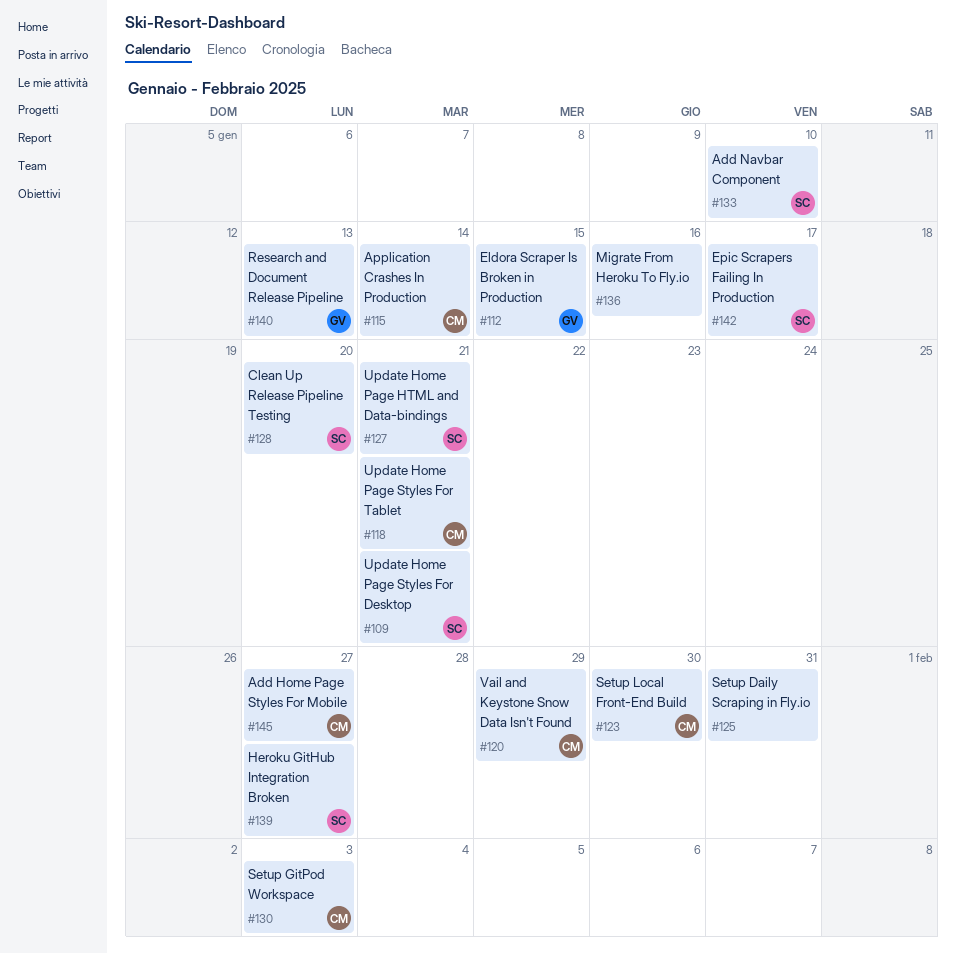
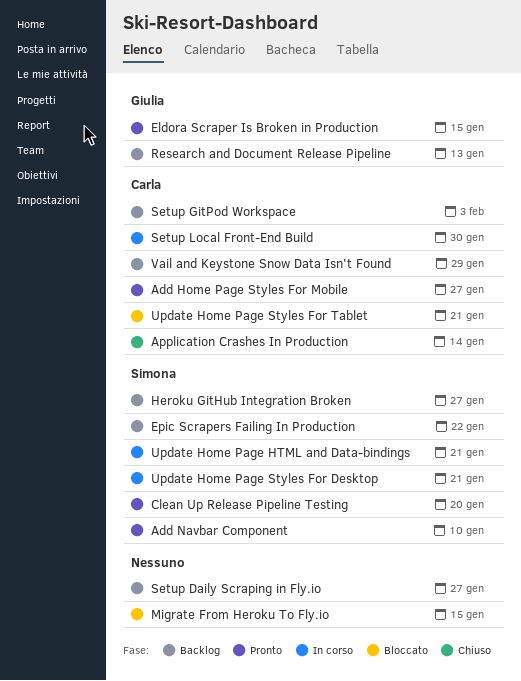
Epic Scrapers Failing In Production, due: Jan 17 -> Jan 22
Migrate From Heroku To Fly.io, due: Jan 16 -> Jan 15
Setup Daily Scraping in Fly.io, due: Jan 31 -> Jan 27

